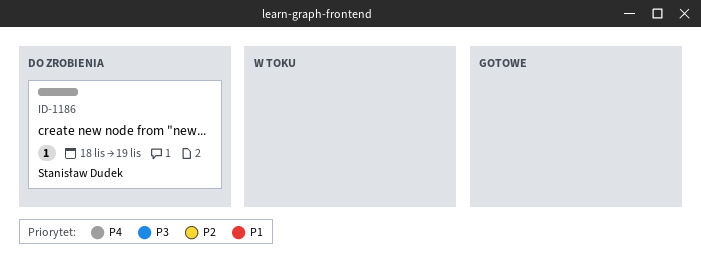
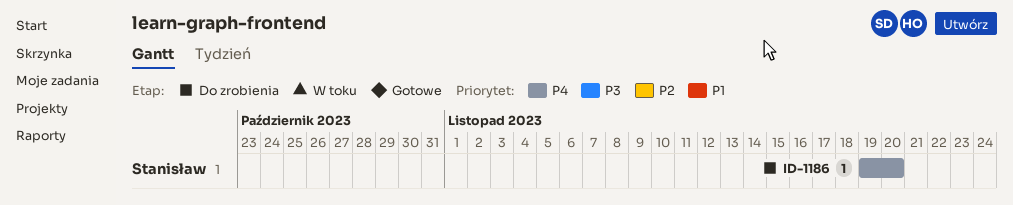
ID-1186, start: Nov 18 -> Nov 19
ID-1186, due: Nov 19 -> Nov 20

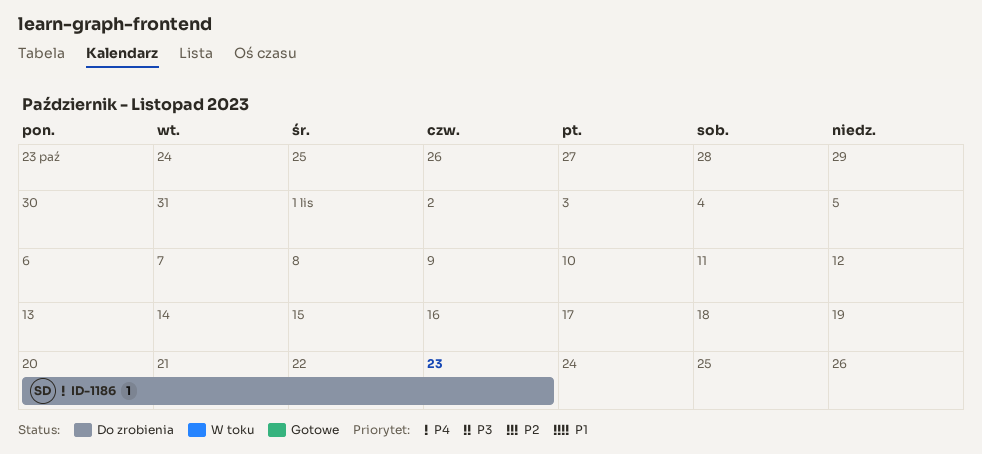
ID-1186, start: Nov 19 -> Nov 20
ID-1186, due: Nov 20 -> Nov 23

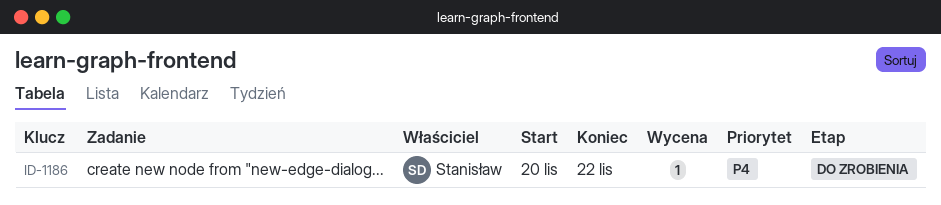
ID-1186, due: Nov 23 -> Nov 22

